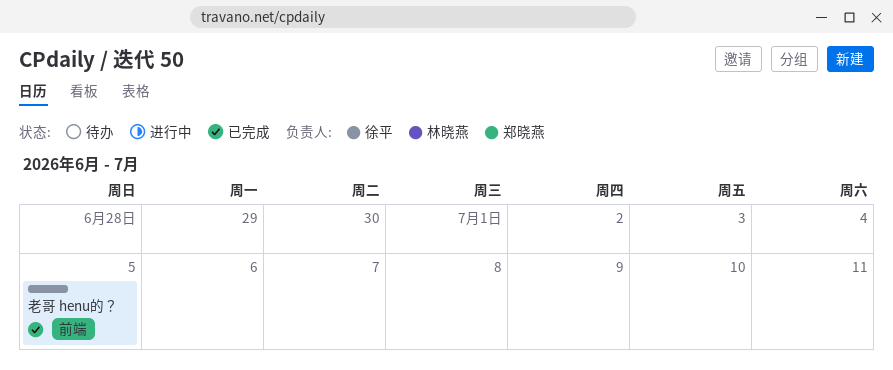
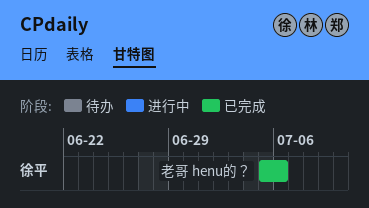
老哥 henu的？, due: Jul 5 -> Jul 6

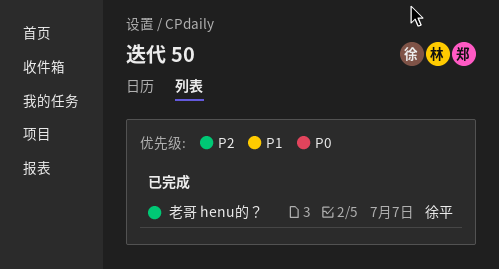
老哥 henu的？, due: Jul 6 -> Jul 7

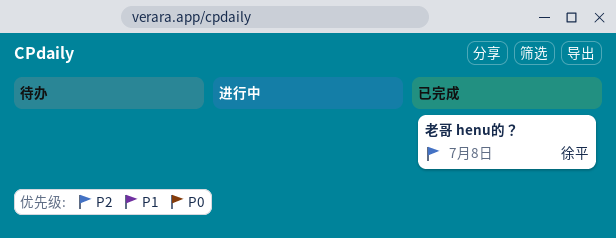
老哥 henu的？, due: Jul 7 -> Jul 8

